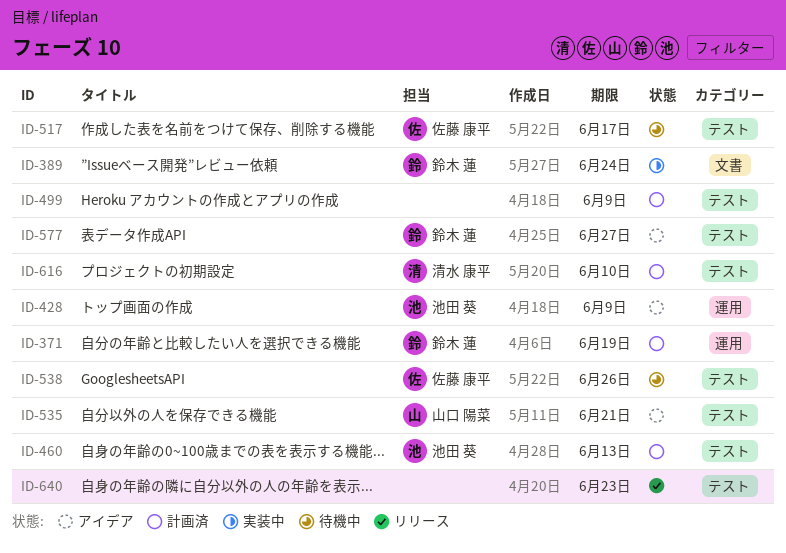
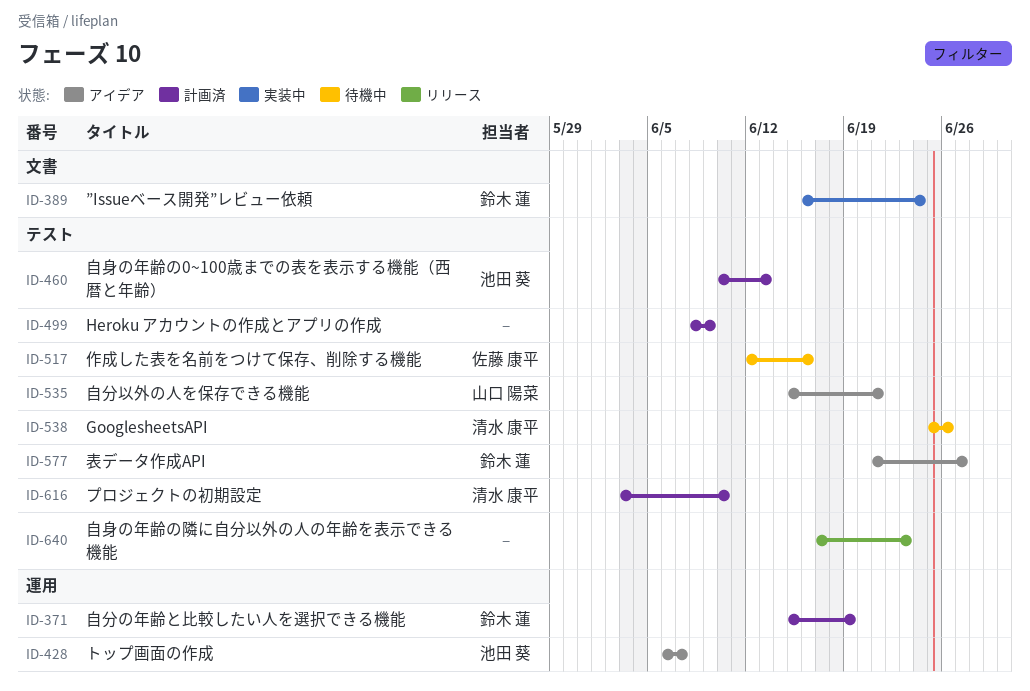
ID-428, due: Jun 9 -> Jun 7
ID-517, due: Jun 17 -> Jun 16
ID-538, owner: 佐藤 康平 -> 清水 康平

